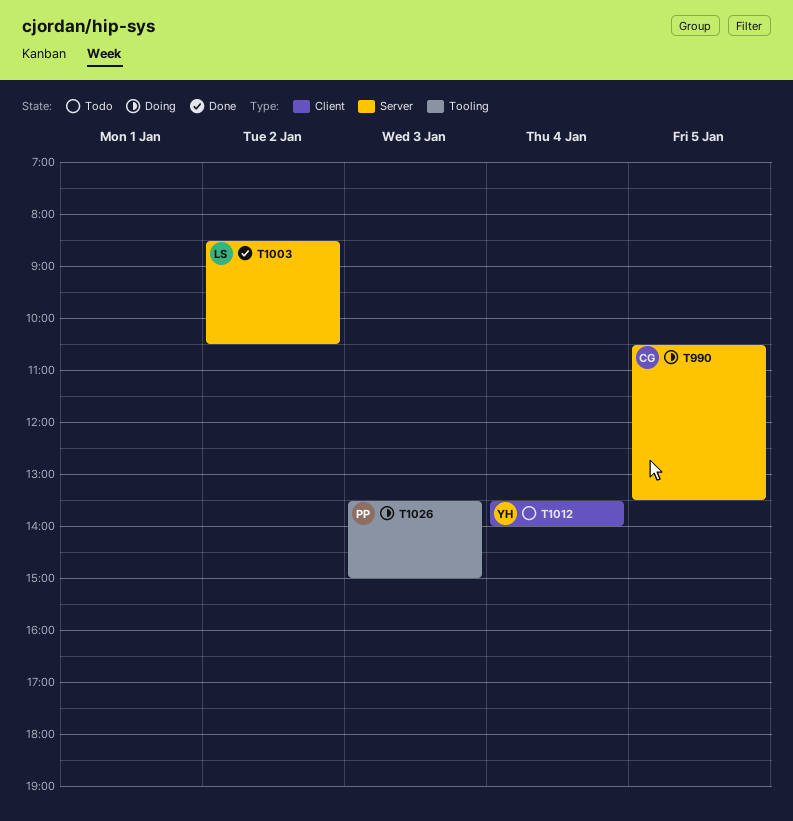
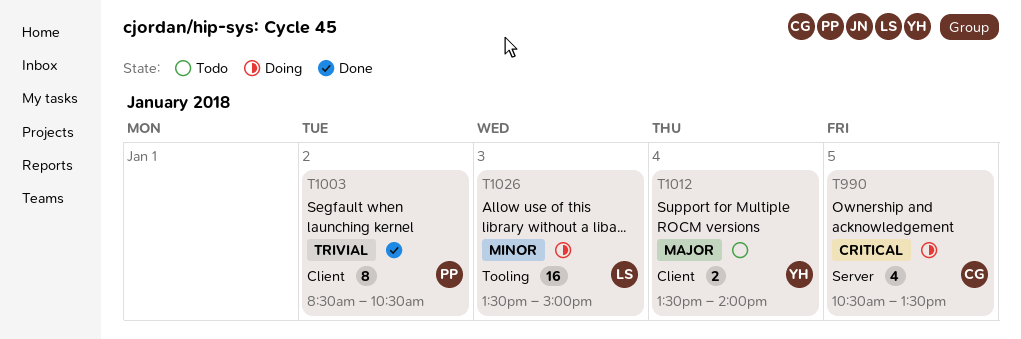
T1003, owner: LS -> PP
T1003, label: Server -> Client
T1026, owner: PP -> LS

